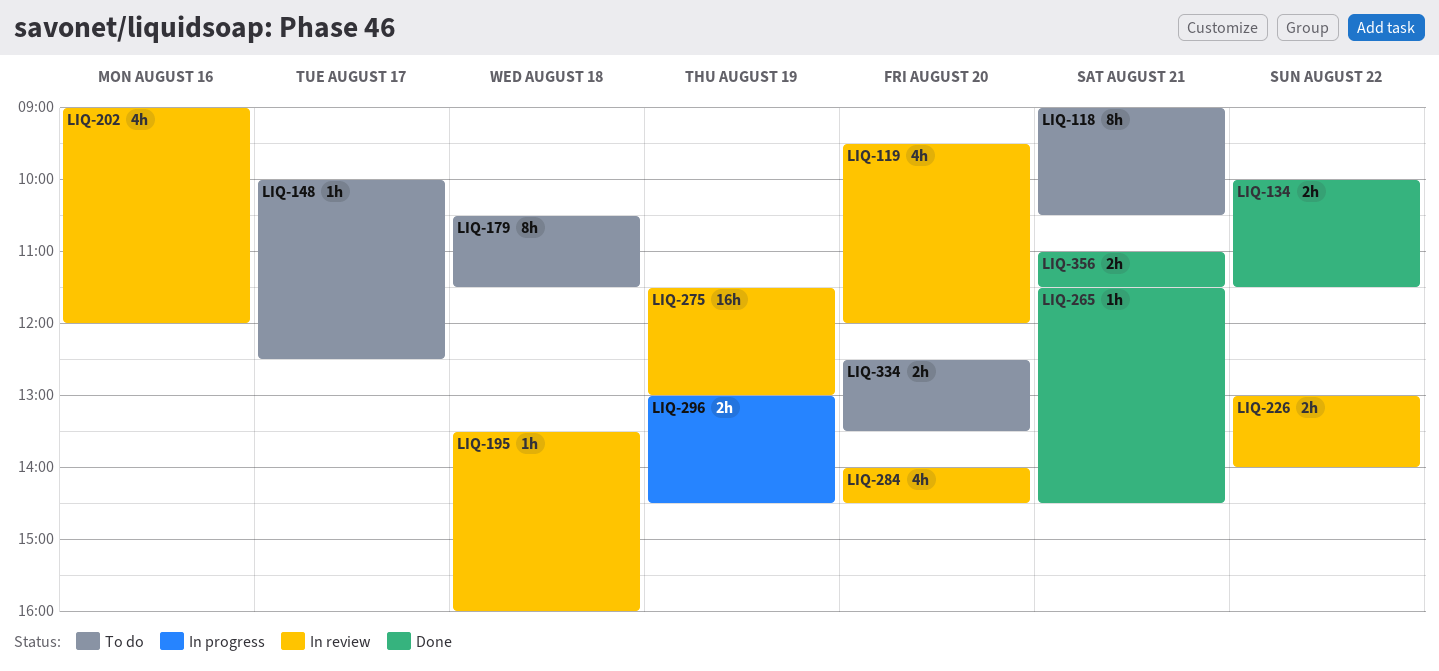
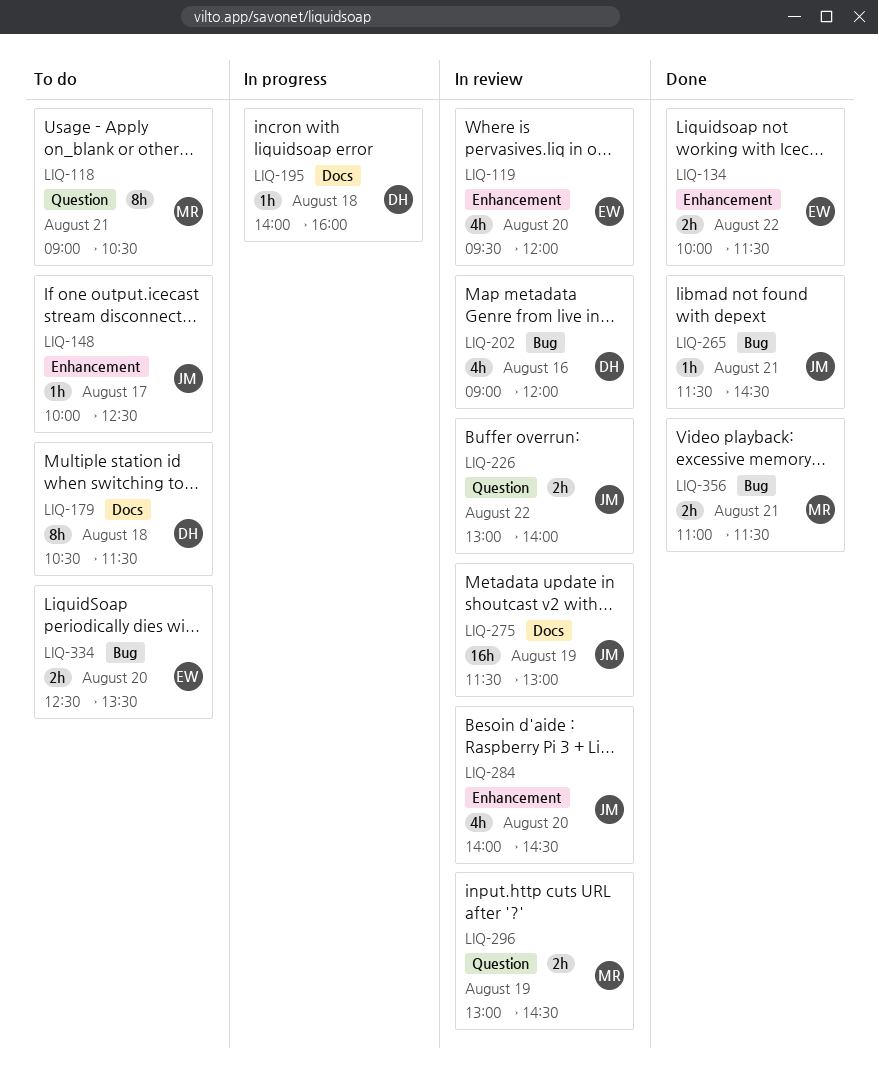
LIQ-195, status: In review -> In progress
LIQ-195, begins: 13:30 -> 14:00
LIQ-296, status: In progress -> In review

